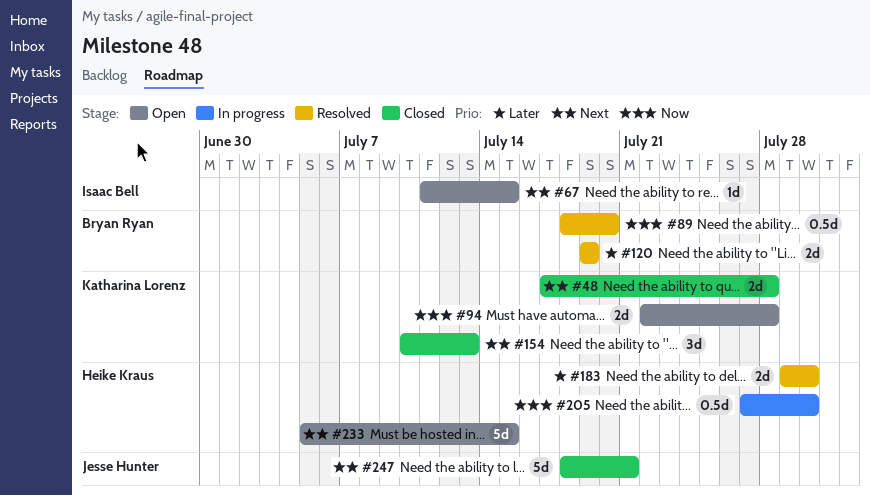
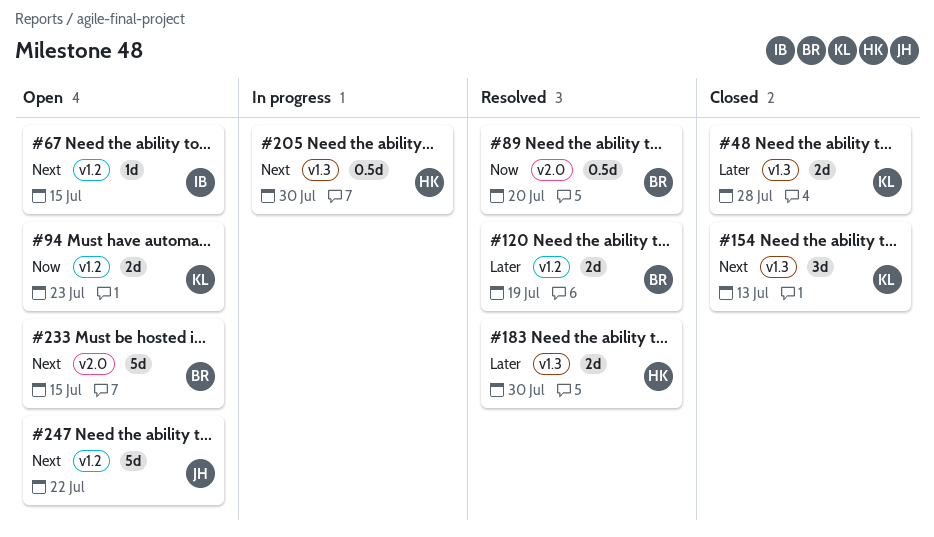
#48, priority: Next -> Later
#94, due: Jul 28 -> Jul 23
#205, priority: Now -> Next
#233, owner: Heike Kraus -> Bryan Ryan
#247, status: Closed -> Open
#247, due: Jul 21 -> Jul 22

